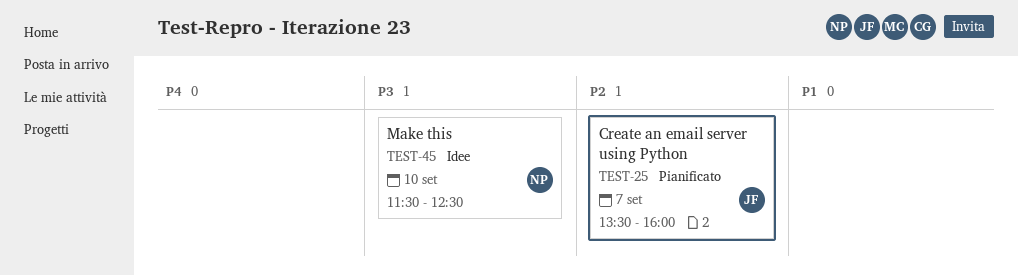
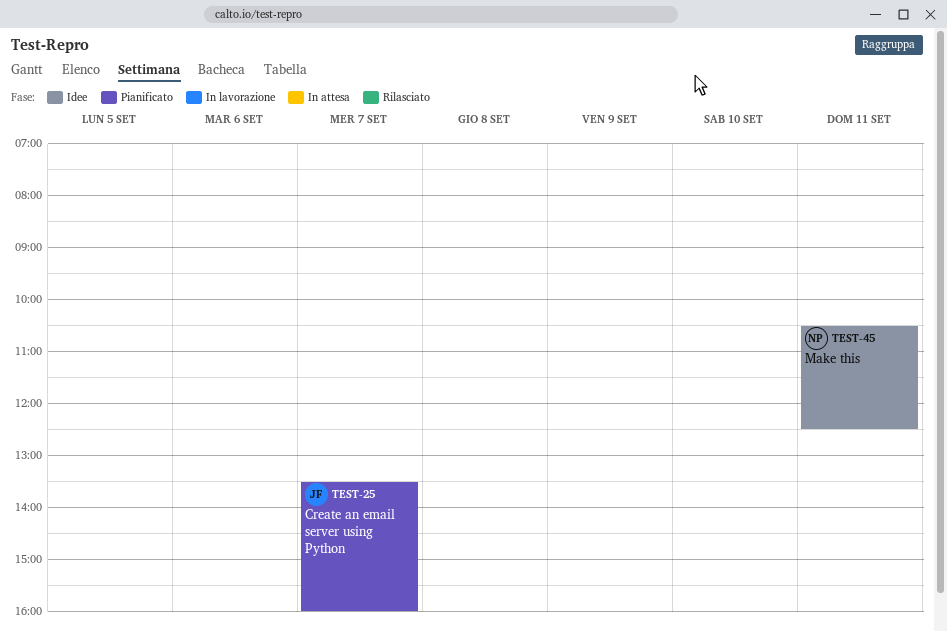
TEST-45, day: Sep 10 -> Sep 11
TEST-45, begins: 11:30 -> 10:30

